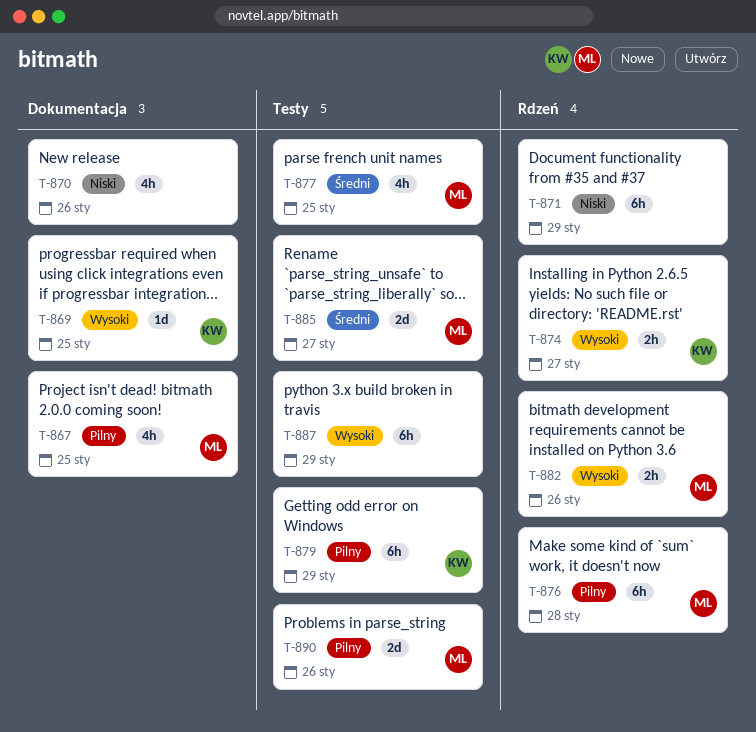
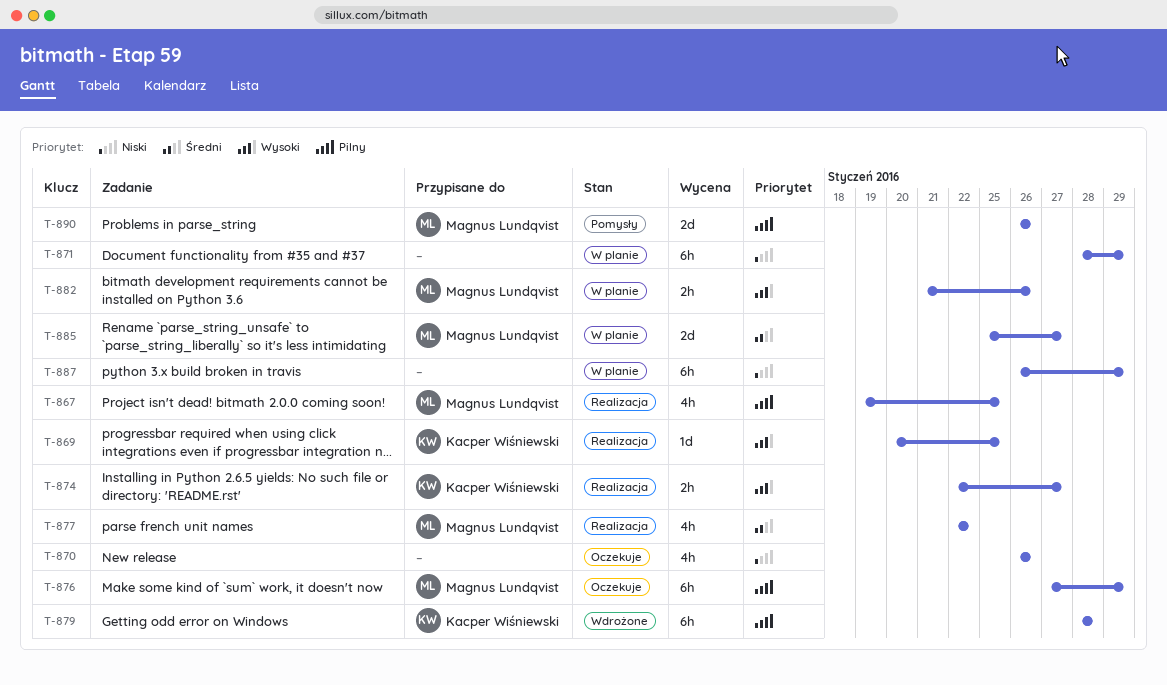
T-876, due: Jan 28 -> Jan 29
T-877, due: Jan 25 -> Jan 22
T-879, due: Jan 29 -> Jan 28
T-887, priority: Wysoki -> Niski

